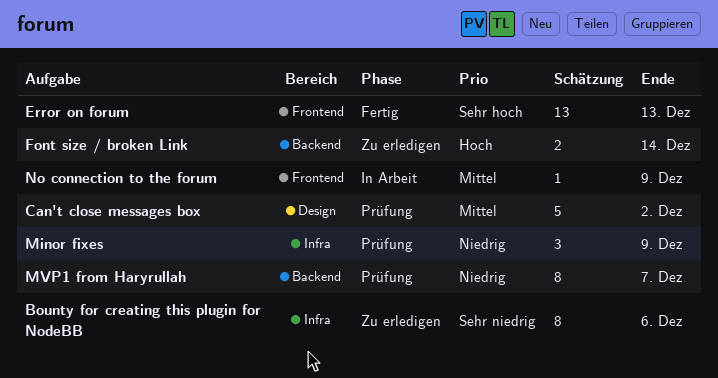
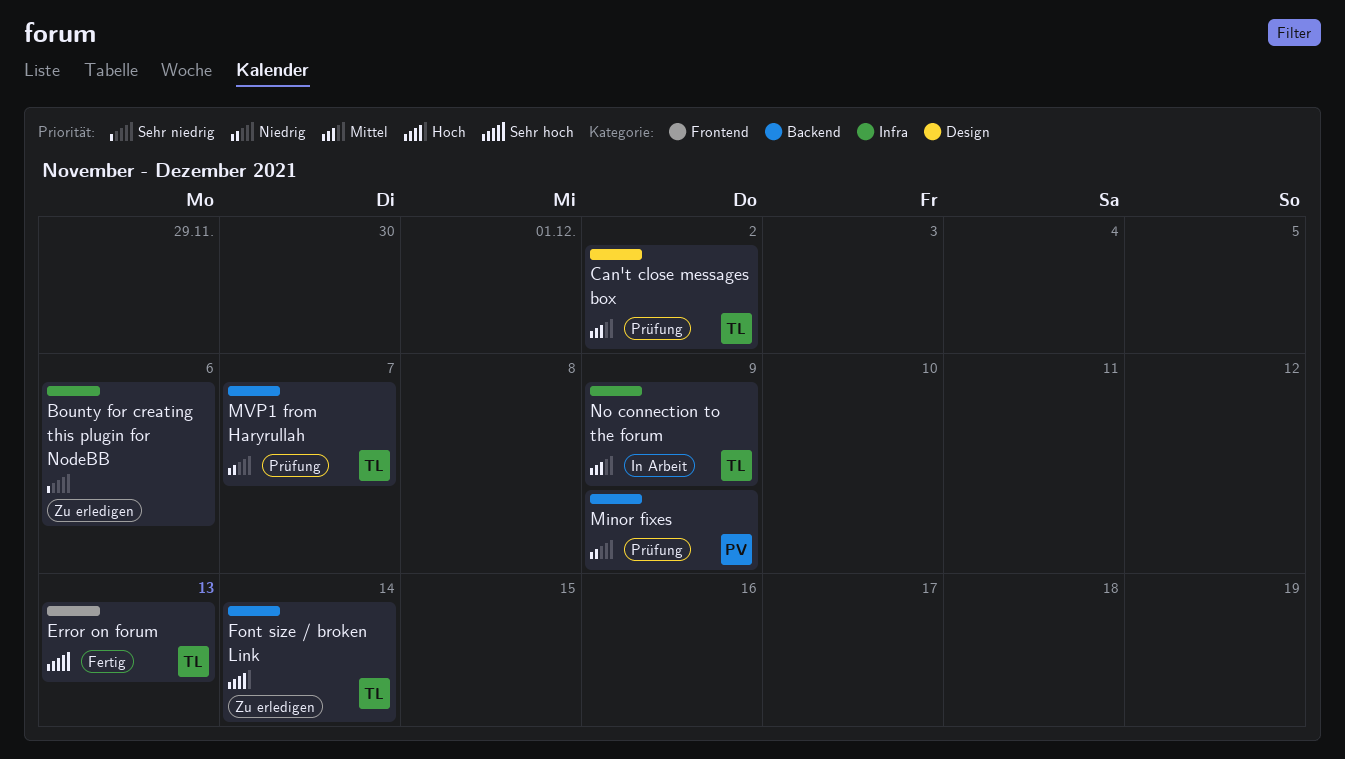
Minor fixes, label: Infra -> Backend
No connection to the forum, label: Frontend -> Infra

